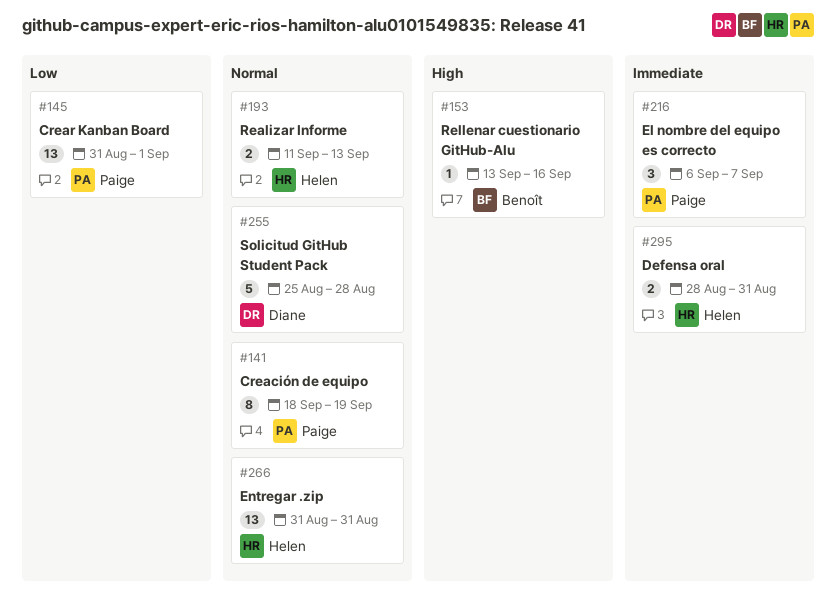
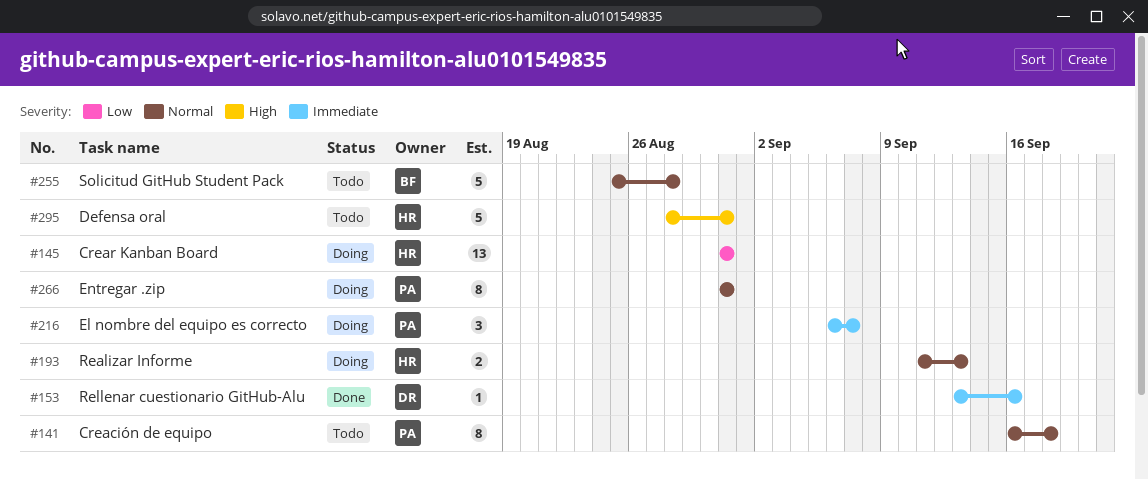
#141, start: Sep 18 -> Sep 16
#141, due: Sep 19 -> Sep 18
#145, owner: Paige -> Helen
#145, due: Sep 1 -> Aug 31
#153, owner: Benoît -> Diane
#153, priority: High -> Immediate
#255, owner: Diane -> Benoît
#266, owner: Helen -> Paige
#266, estimate: 13 -> 8
#295, priority: Immediate -> High
#295, estimate: 2 -> 5

